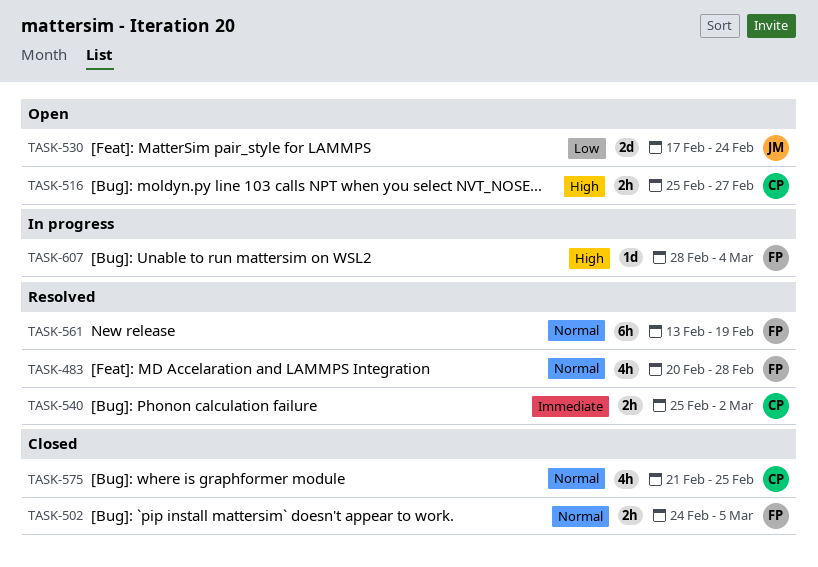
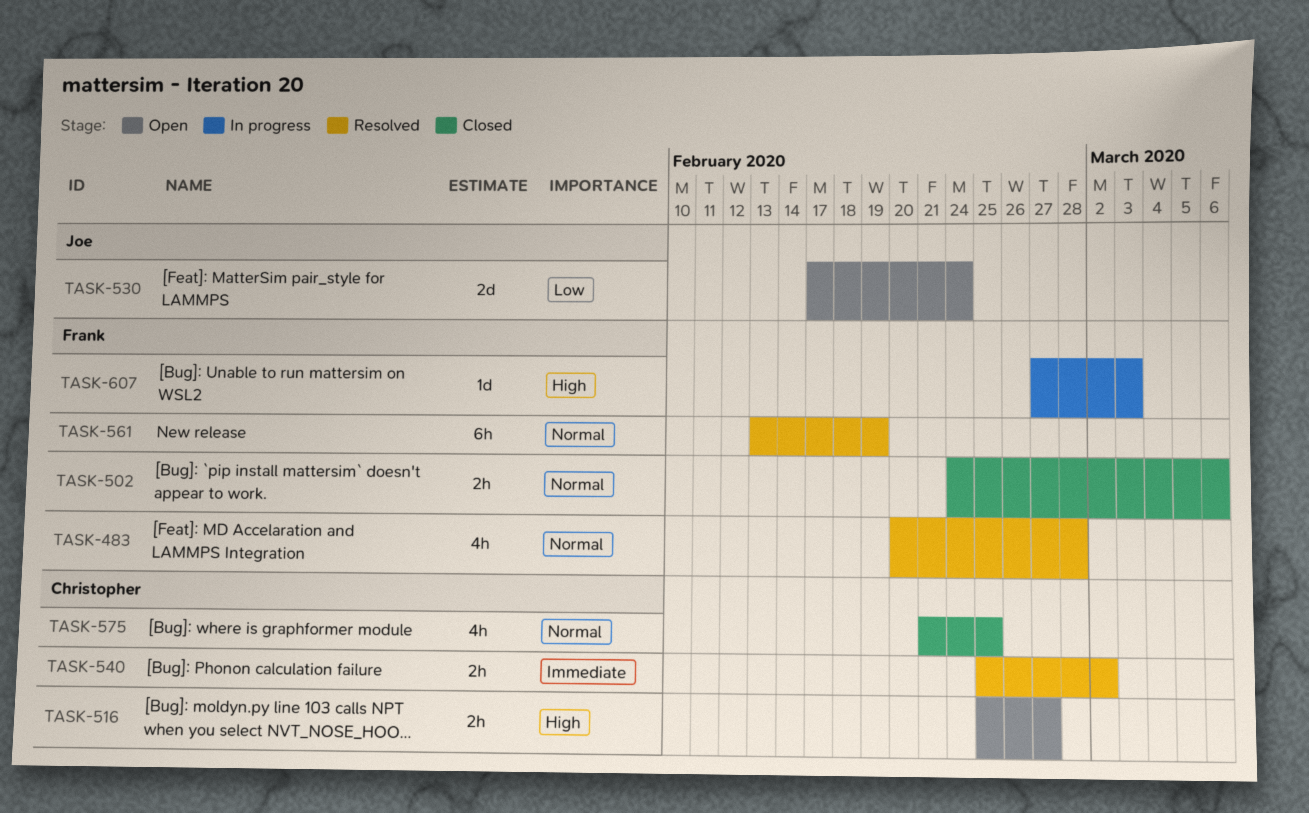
TASK-502, due: Mar 5 -> Mar 6
TASK-607, start: Feb 28 -> Feb 27
TASK-607, due: Mar 4 -> Mar 3

